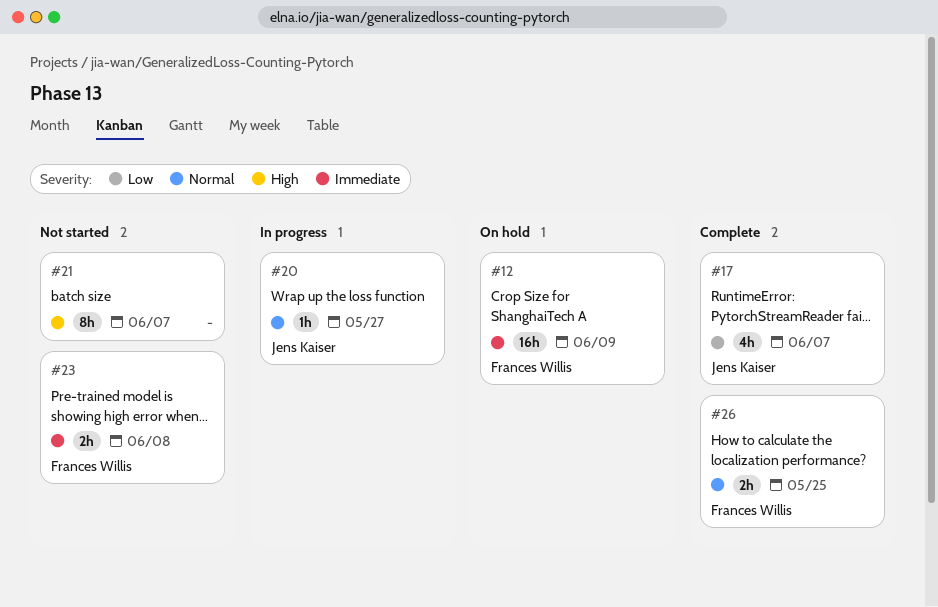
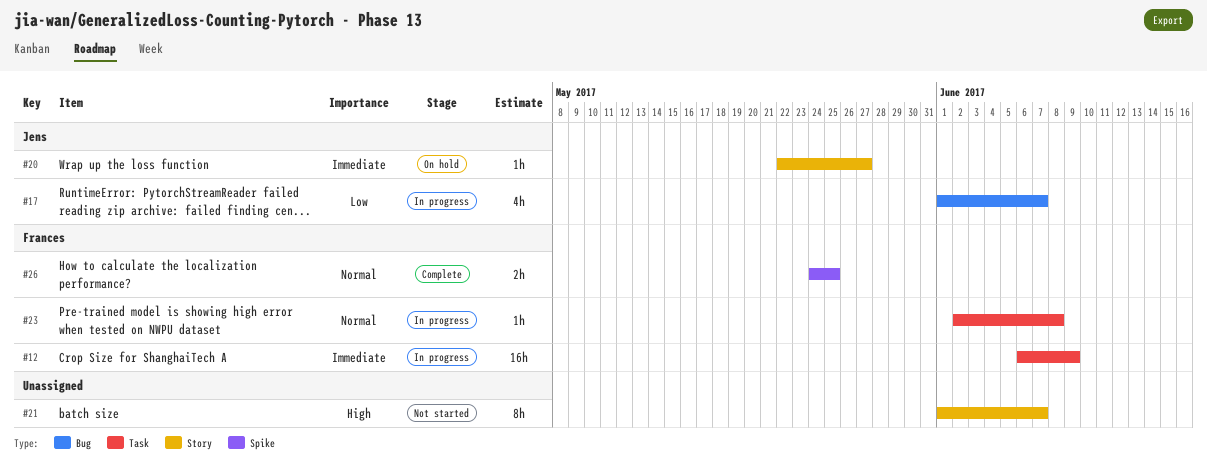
#12, status: On hold -> In progress
#17, status: Complete -> In progress
#20, status: In progress -> On hold
#20, priority: Normal -> Immediate
#23, status: Not started -> In progress
#23, priority: Immediate -> Normal
#23, estimate: 2h -> 1h

